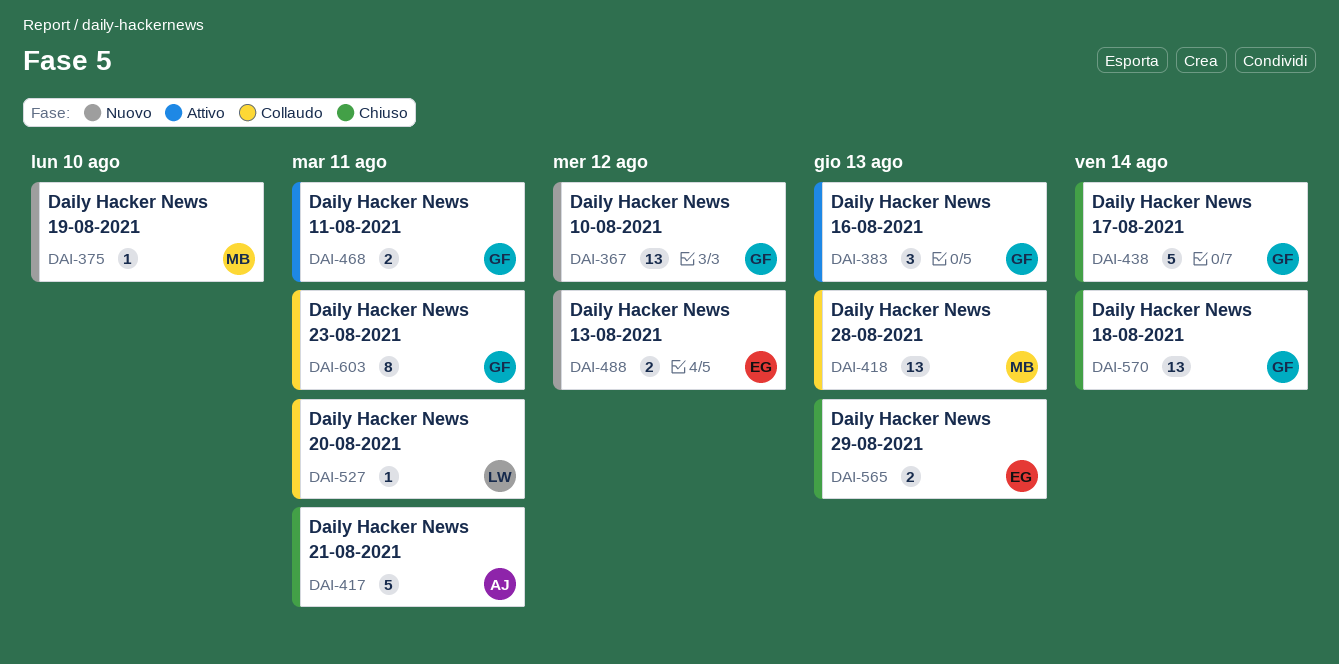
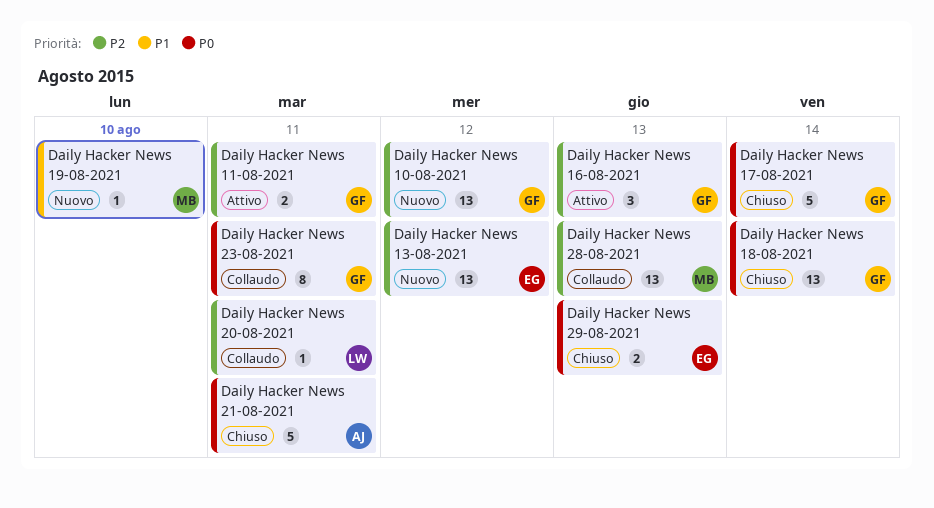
Daily Hacker News 13-08-2021, estimate: 2 -> 13

